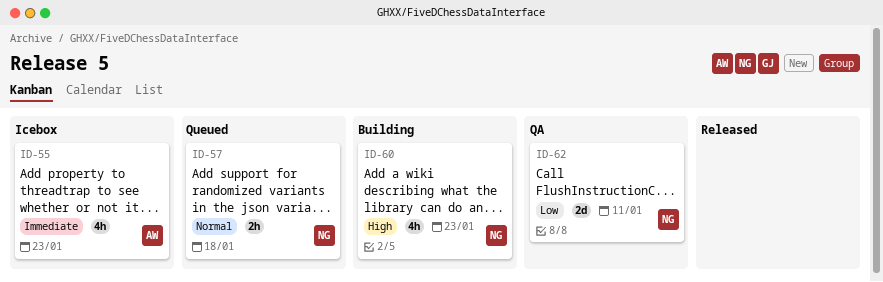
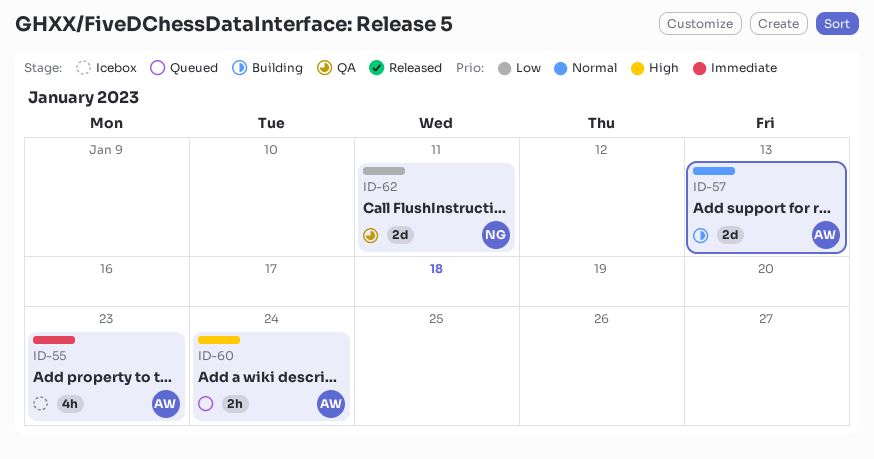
ID-57, status: Queued -> Building
ID-57, owner: NG -> AW
ID-57, estimate: 2h -> 2d
ID-57, due: Jan 18 -> Jan 13
ID-60, status: Building -> Queued
ID-60, owner: NG -> AW
ID-60, estimate: 4h -> 2h
ID-60, due: Jan 23 -> Jan 24

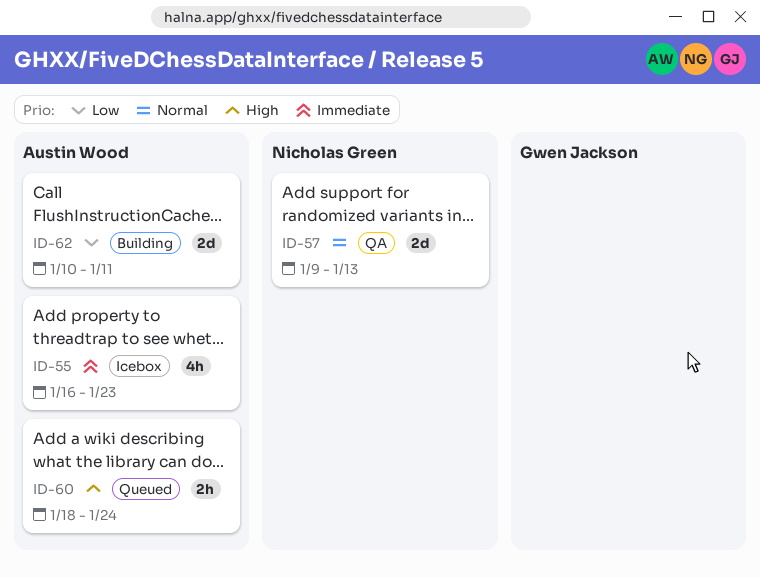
ID-57, status: Building -> QA
ID-57, owner: Austin Wood -> Nicholas Green
ID-62, status: QA -> Building
ID-62, owner: Nicholas Green -> Austin Wood

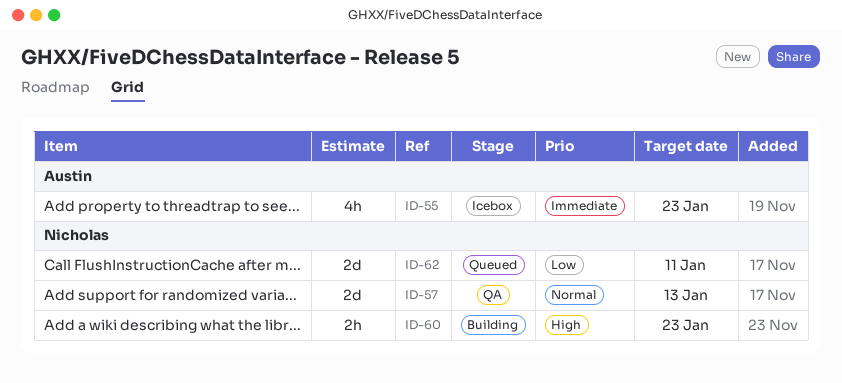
ID-60, status: Queued -> Building
ID-60, owner: Austin Wood -> Nicholas Green
ID-60, due: Jan 24 -> Jan 23
ID-62, status: Building -> Queued
ID-62, owner: Austin Wood -> Nicholas Green

